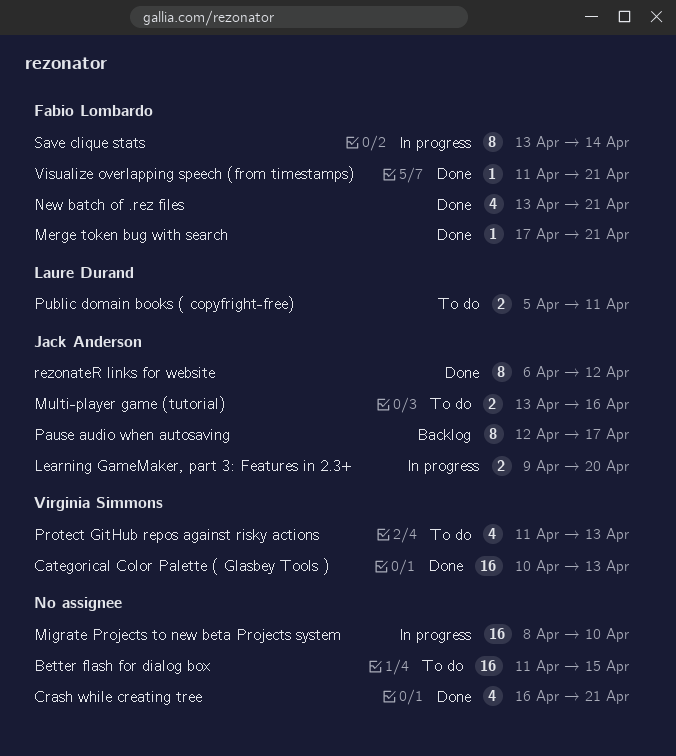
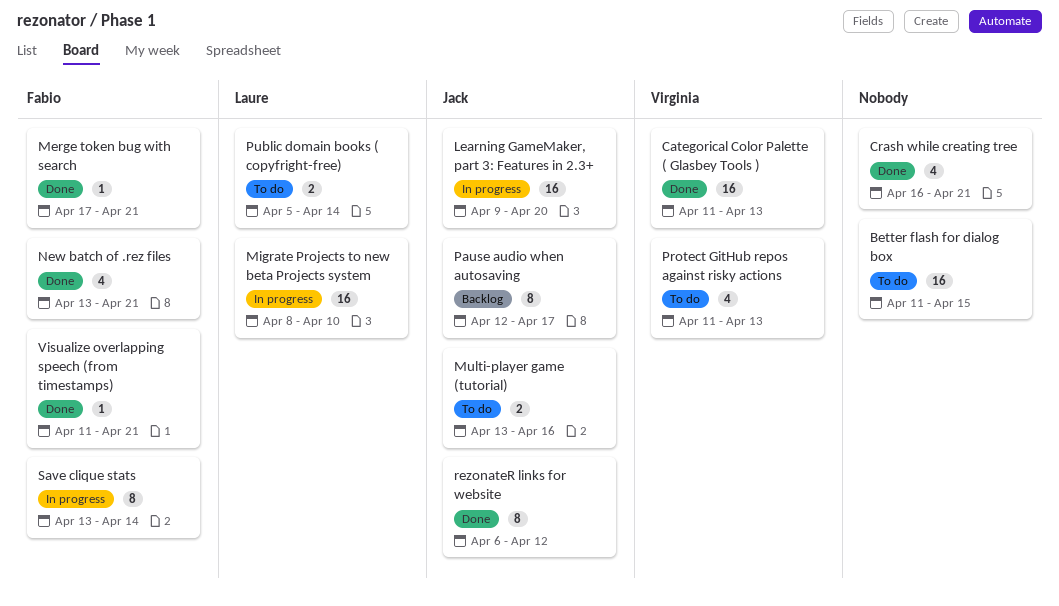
Categorical Color Palette ( Glasbey Tools ), start: Apr 10 -> Apr 11
Learning GameMaker, part 3: Features in 2.3+, estimate: 2 -> 16
Migrate Projects to new beta Projects system, owner: none -> Laure Durand
Public domain books ( copyfright-free), due: Apr 11 -> Apr 14

